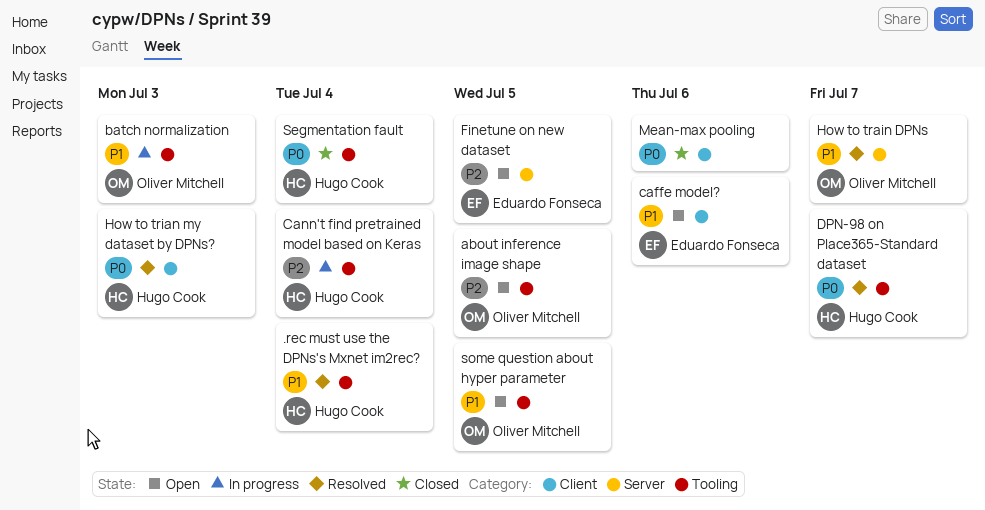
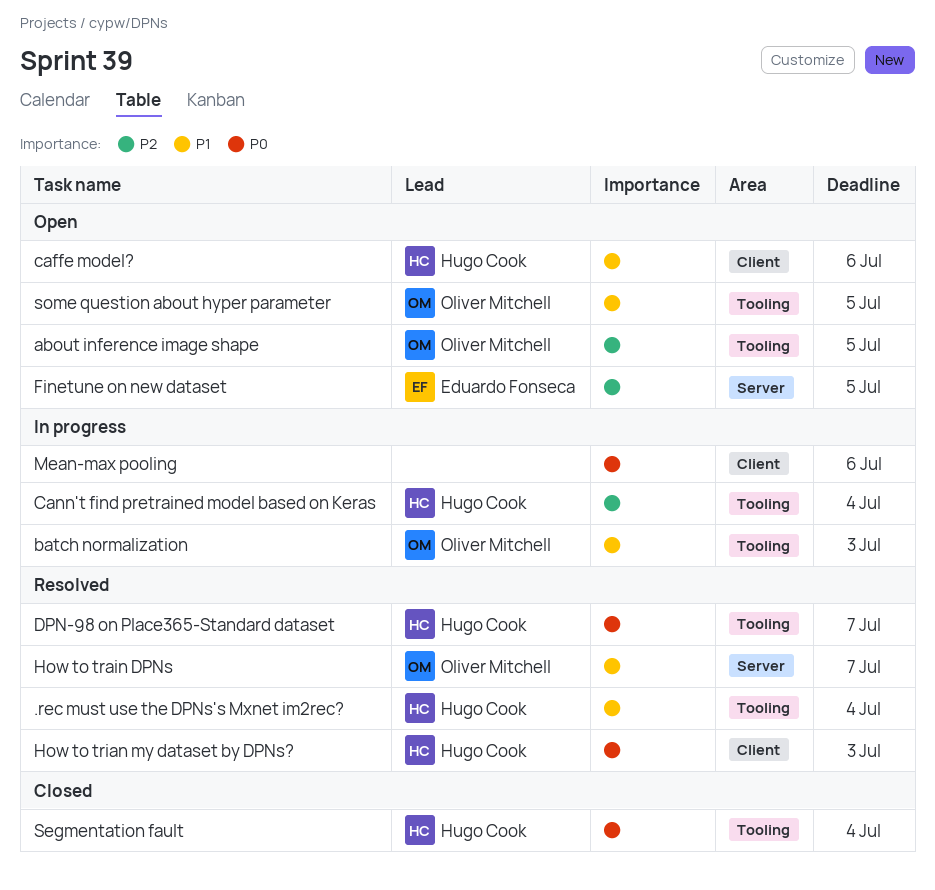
caffe model?, owner: Eduardo Fonseca -> Hugo Cook
Mean-max pooling, status: Closed -> In progress

